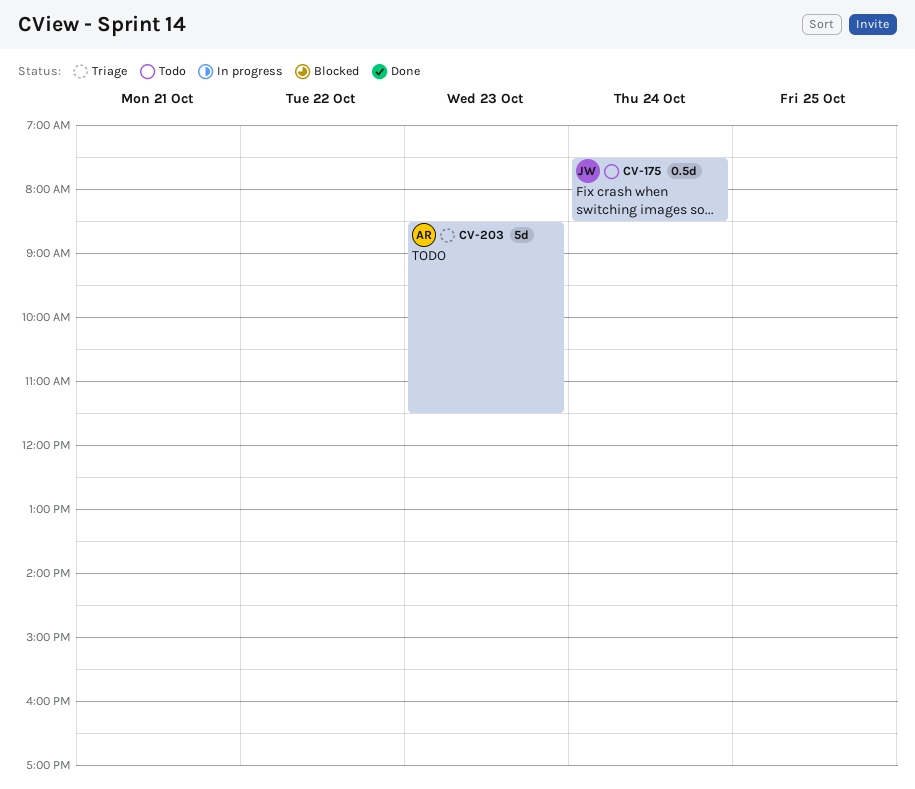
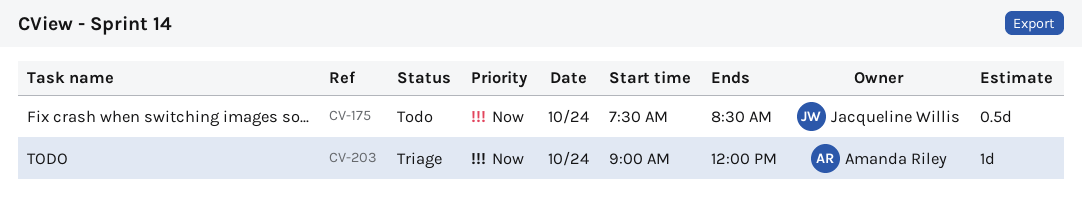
CV-203, estimate: 5d -> 1d
CV-203, day: Oct 23 -> Oct 24
CV-203, begins: 08:30 -> 09:00
CV-203, ends: 11:30 -> 12:00

